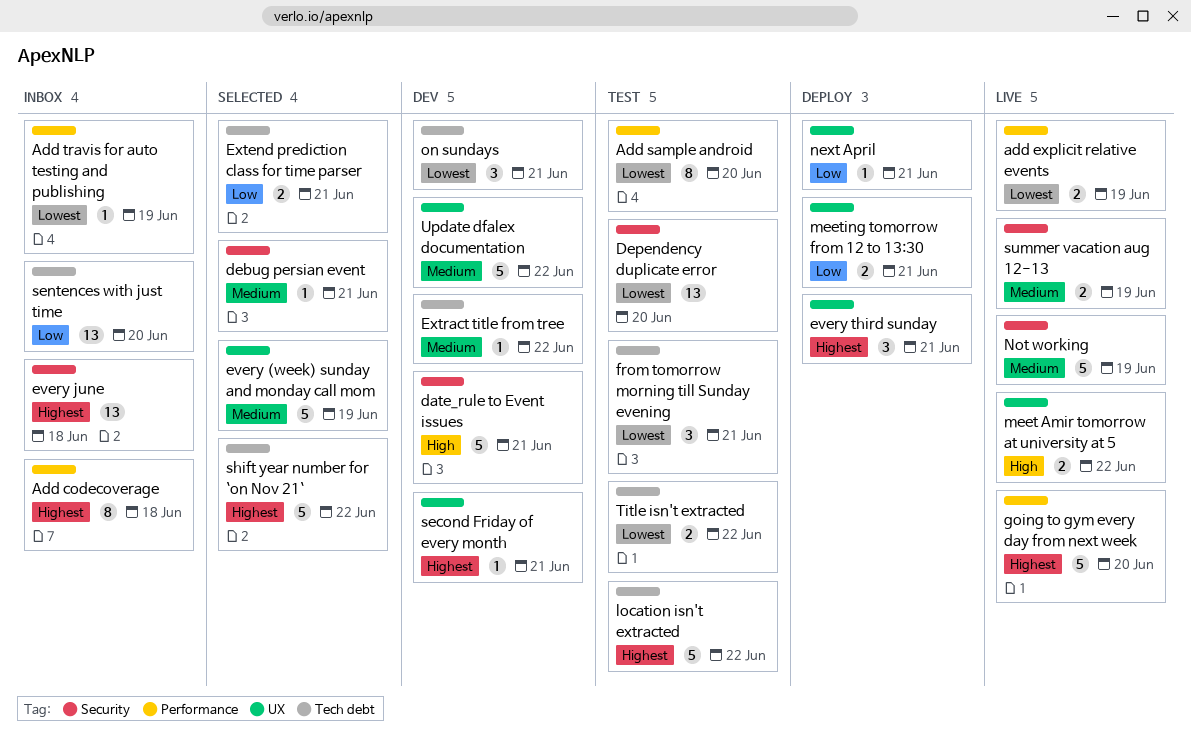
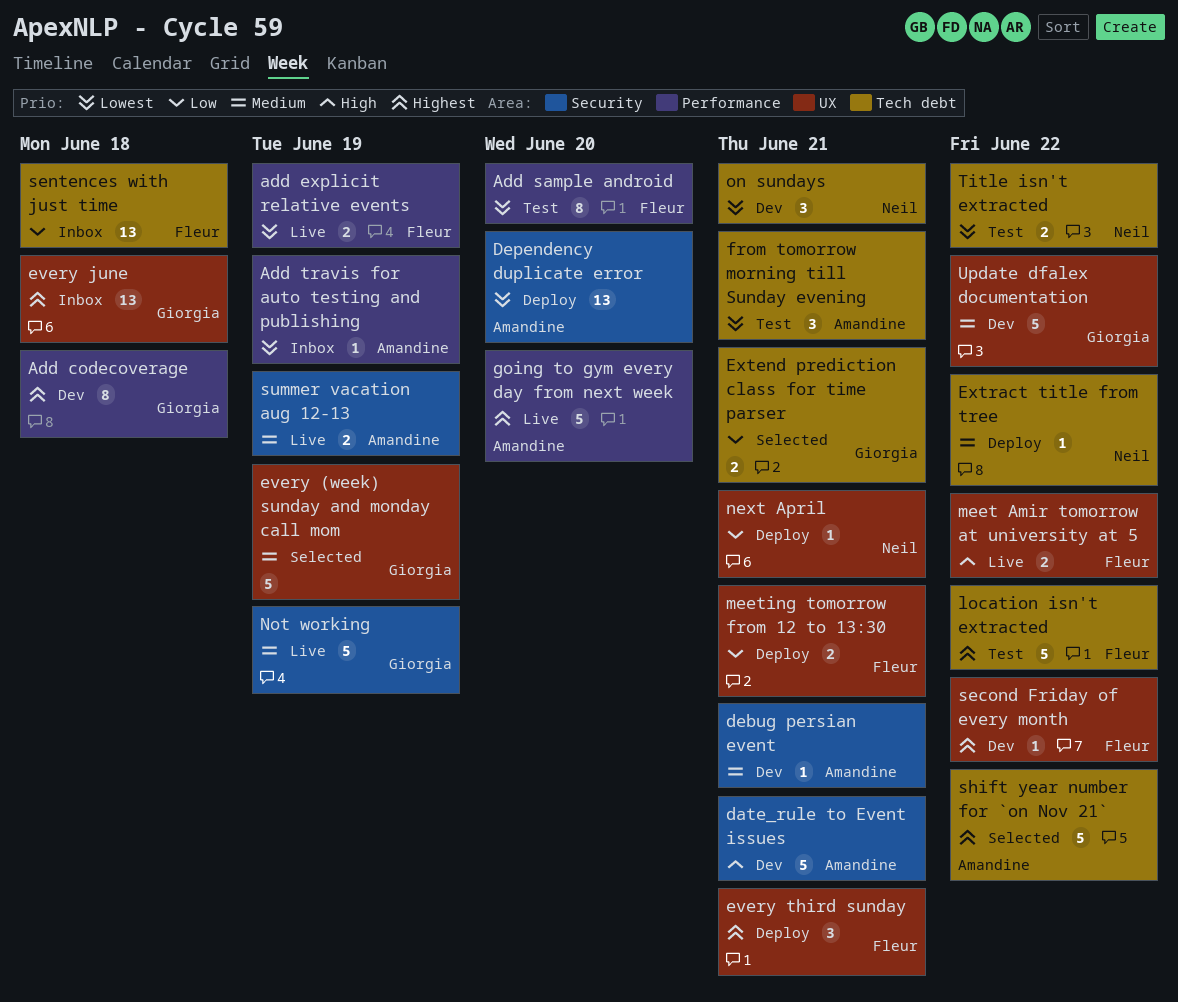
Add codecoverage, status: Inbox -> Dev
debug persian event, status: Selected -> Dev
Dependency duplicate error, status: Test -> Deploy
every june, label: Security -> UX
Extract title from tree, status: Dev -> Deploy
second Friday of every month, due: Jun 21 -> Jun 22
sentences with just time, due: Jun 20 -> Jun 18

